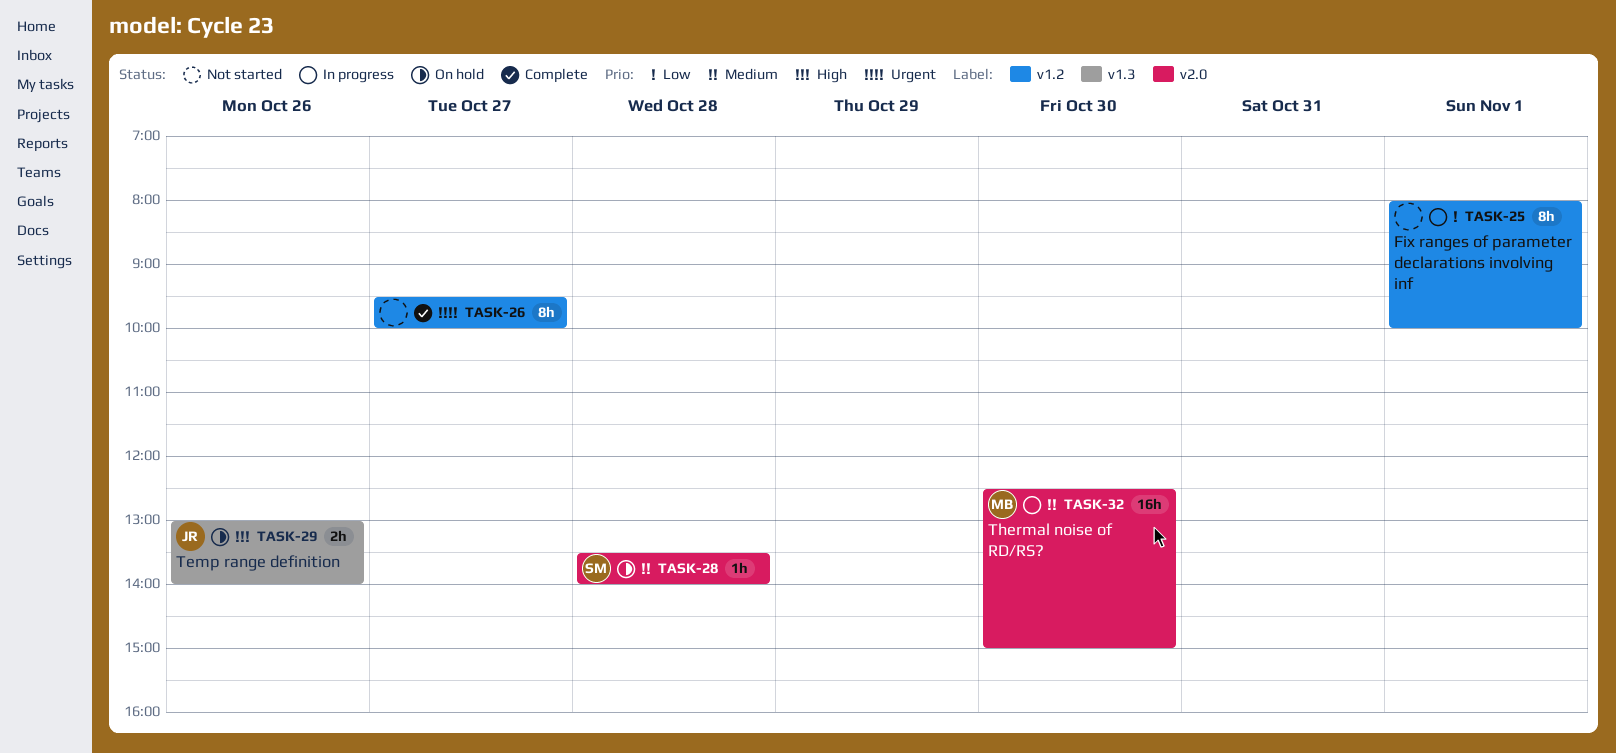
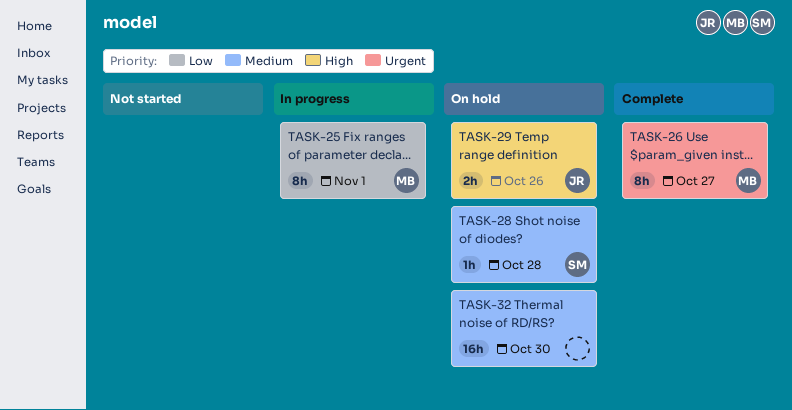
TASK-25, owner: none -> MB
TASK-26, owner: none -> MB
TASK-32, status: In progress -> On hold
TASK-32, owner: MB -> none

